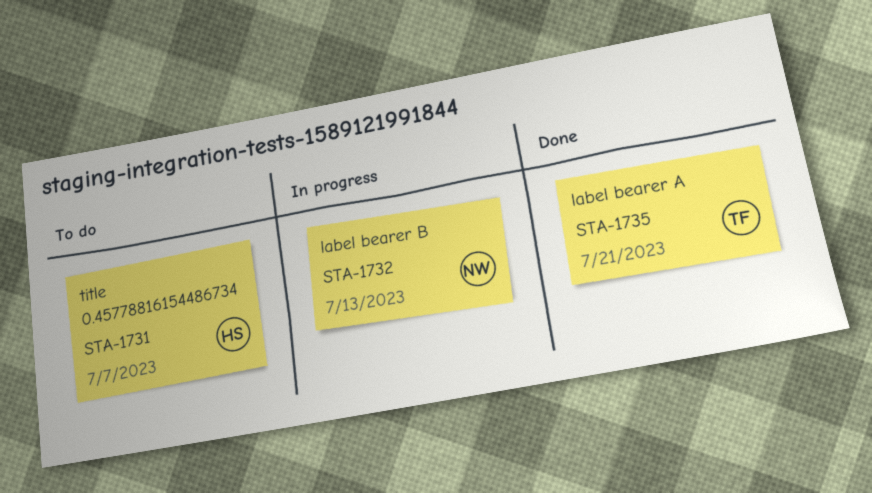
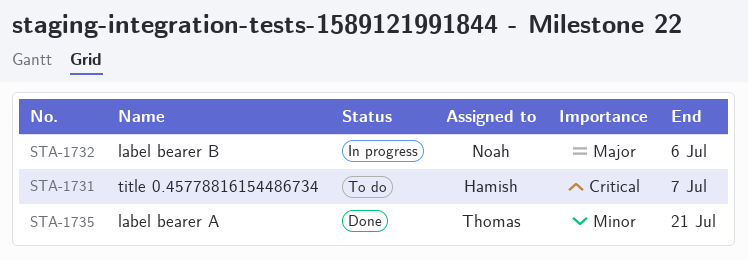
STA-1732, due: Jul 13 -> Jul 6

